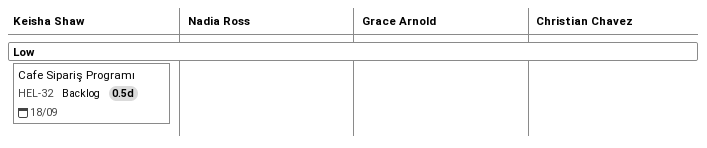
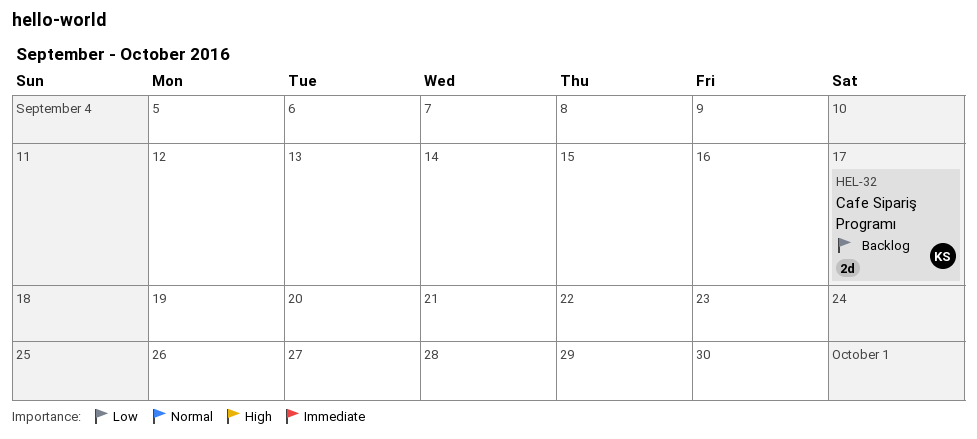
HEL-32, estimate: 0.5d -> 2d
HEL-32, due: Sep 18 -> Sep 17

